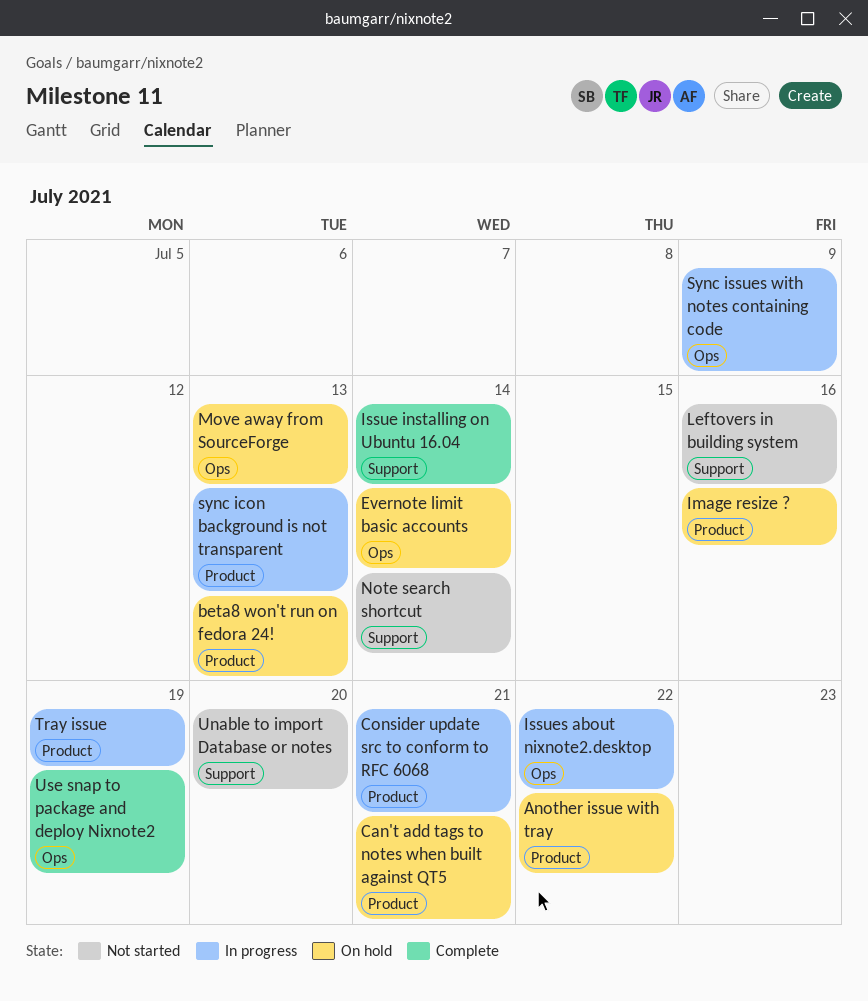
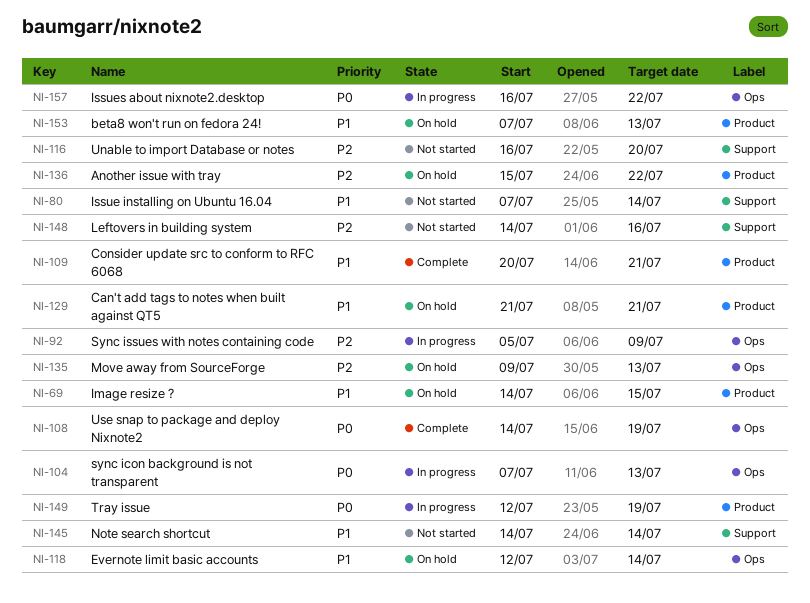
Consider update src to conform to RFC 6068, status: In progress -> Complete
Image resize ?, due: Jul 16 -> Jul 15
Issue installing on Ubuntu 16.04, status: Complete -> Not started
sync icon background is not transparent, label: Product -> Ops

